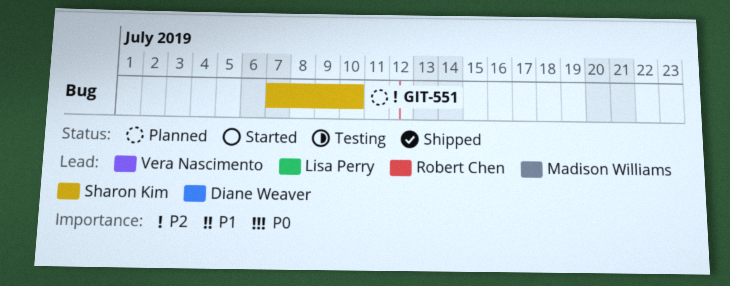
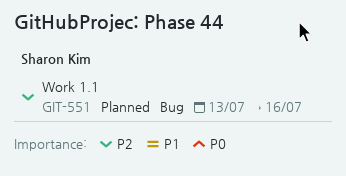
GIT-551, start: Jul 7 -> Jul 13
GIT-551, due: Jul 10 -> Jul 16

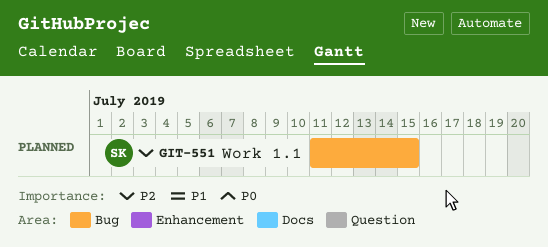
GIT-551, start: Jul 13 -> Jul 11
GIT-551, due: Jul 16 -> Jul 15

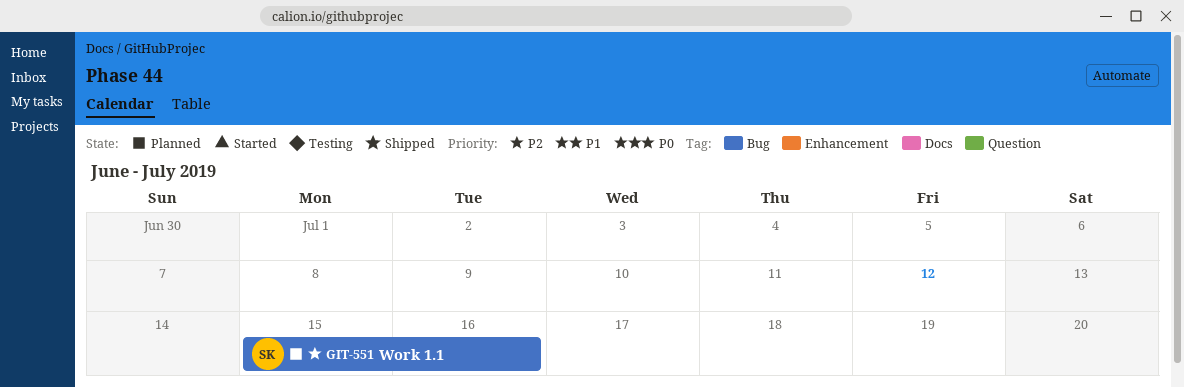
GIT-551, start: Jul 11 -> Jul 15
GIT-551, due: Jul 15 -> Jul 16

